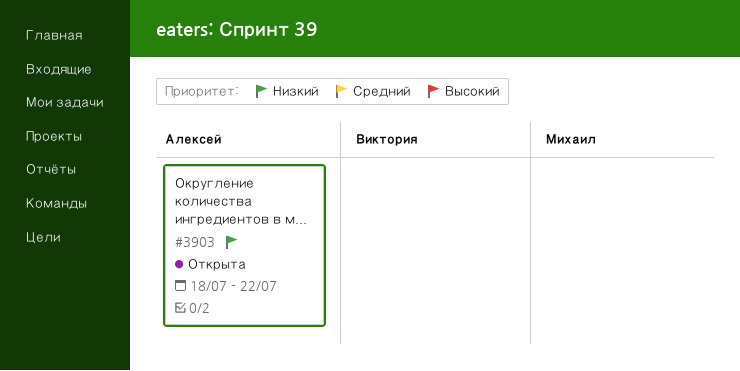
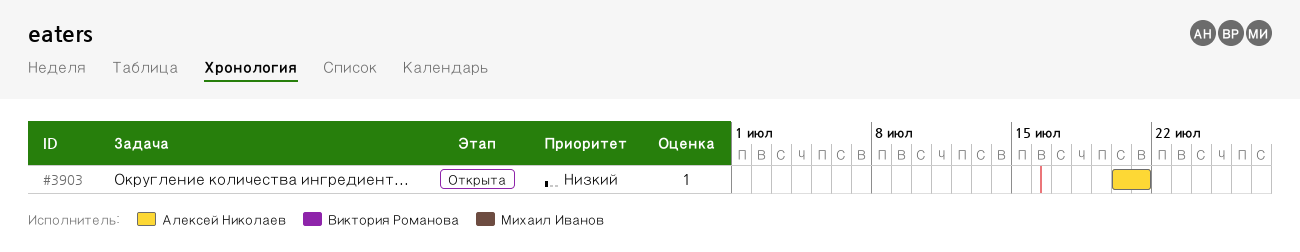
#3903, start: Jul 18 -> Jul 20
#3903, due: Jul 22 -> Jul 21

